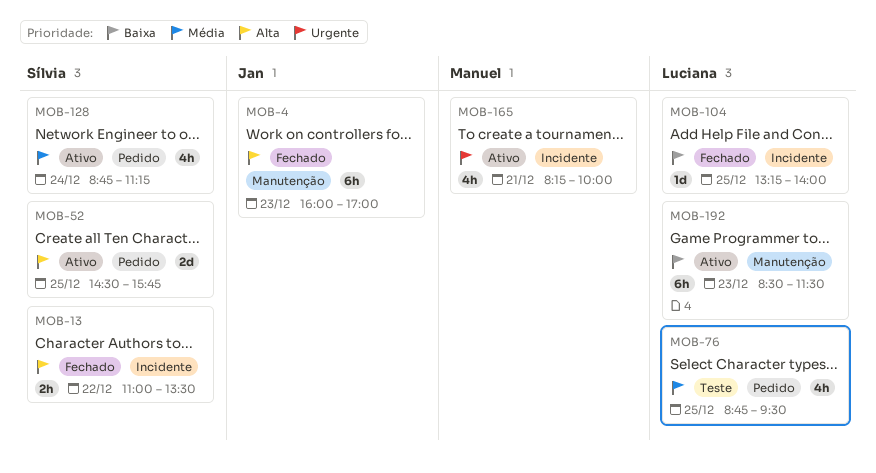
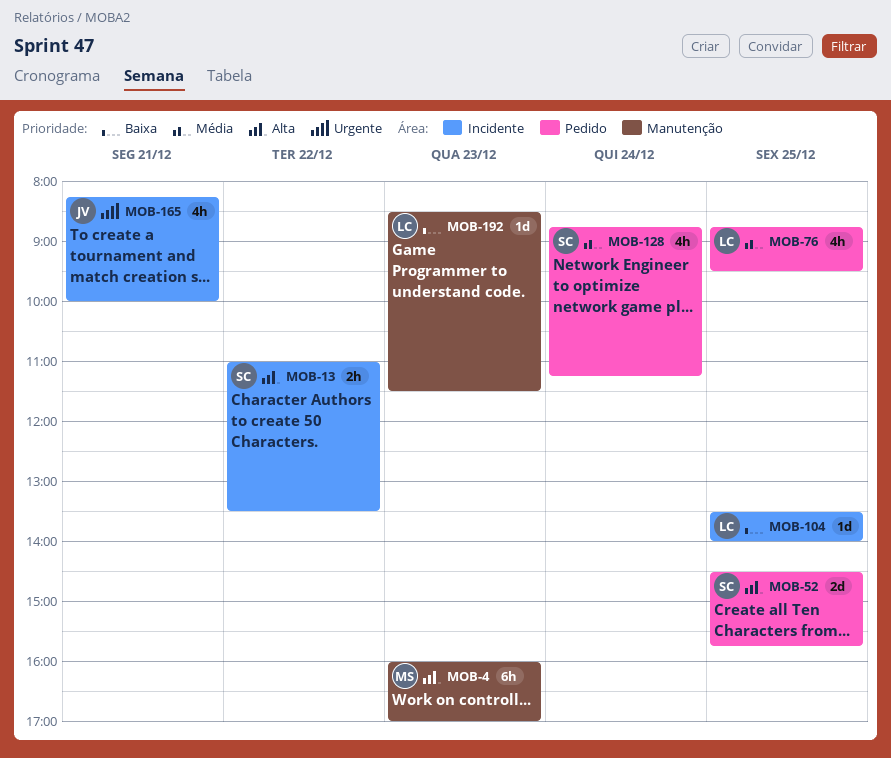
MOB-4, owner: Jan -> Manuel
MOB-104, begins: 13:15 -> 13:30
MOB-165, owner: Manuel -> Jan
MOB-192, estimate: 6h -> 1d

